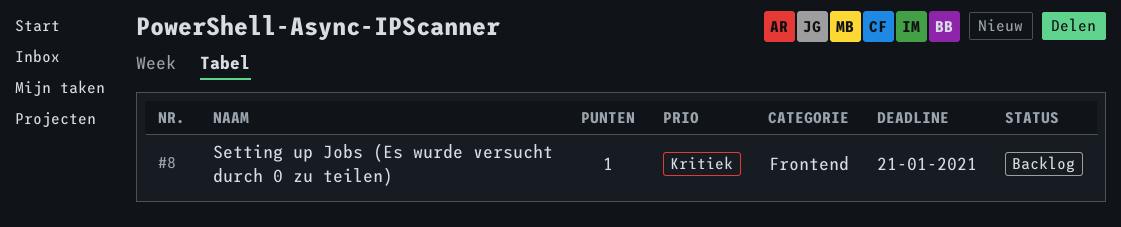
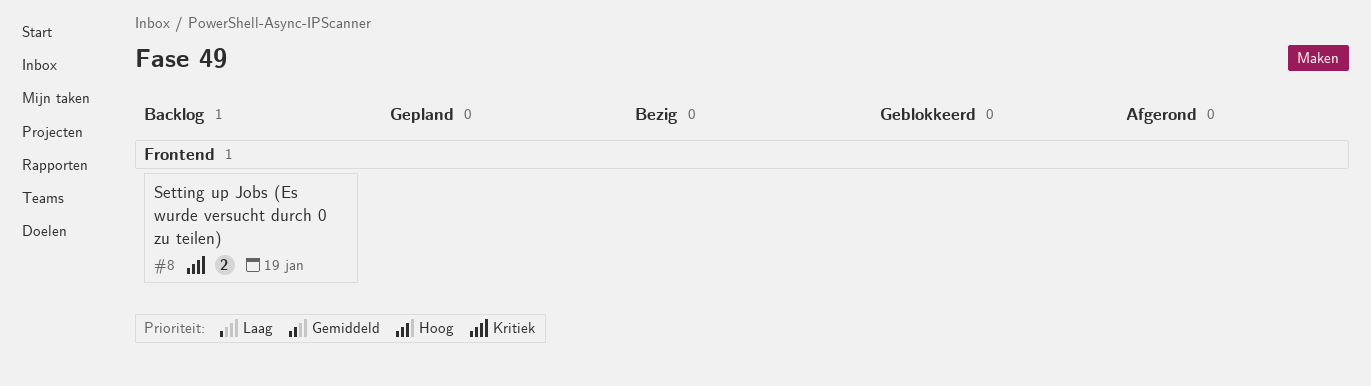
#8, estimate: 1 -> 2
#8, due: Jan 21 -> Jan 19

